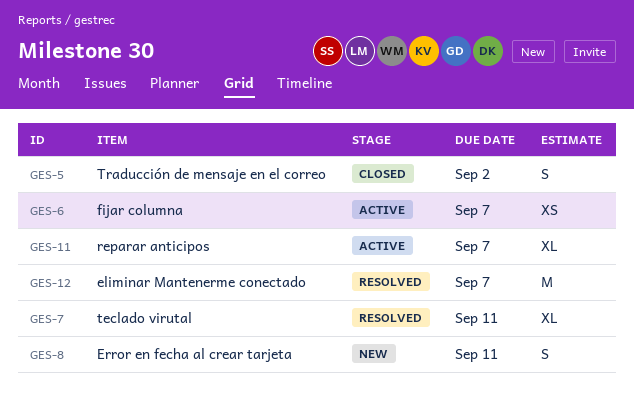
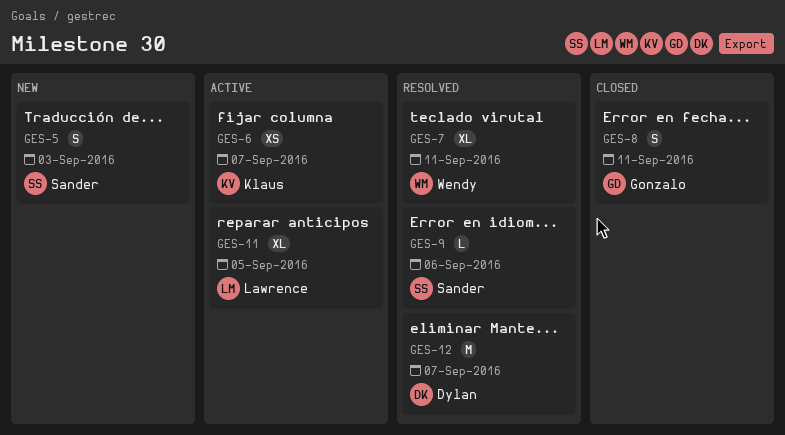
GES-5, status: Closed -> New
GES-5, due: Sep 2 -> Sep 3
GES-8, status: New -> Closed
GES-9: none -> present
GES-11, due: Sep 7 -> Sep 5

